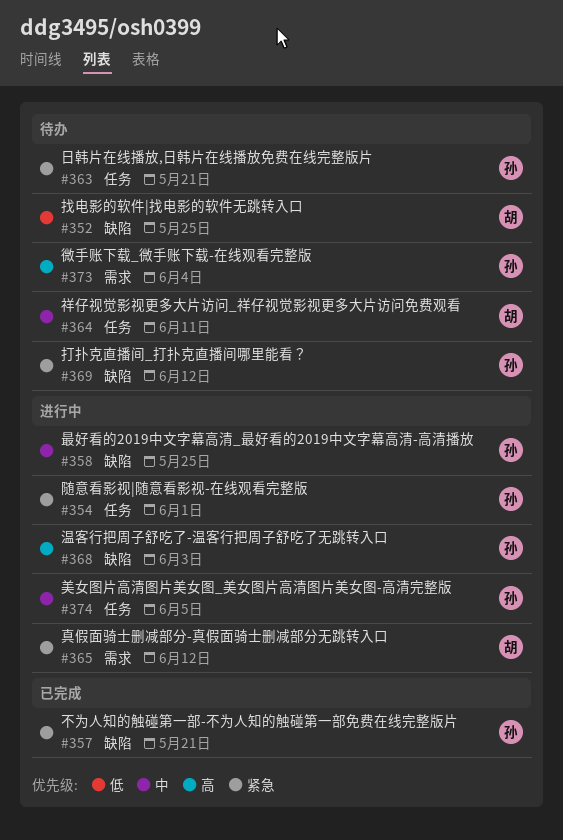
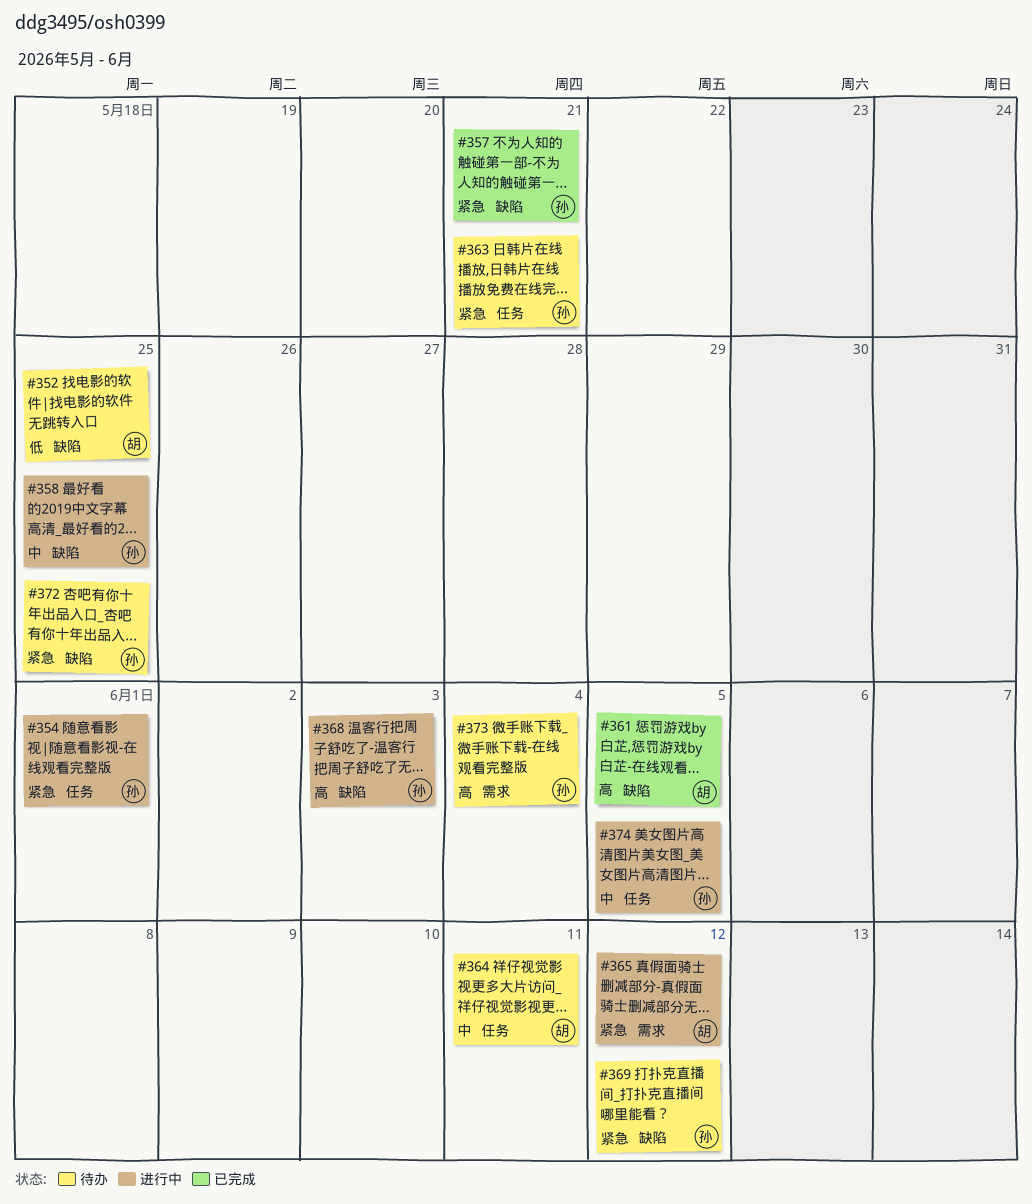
#361: none -> present
#372: none -> present

